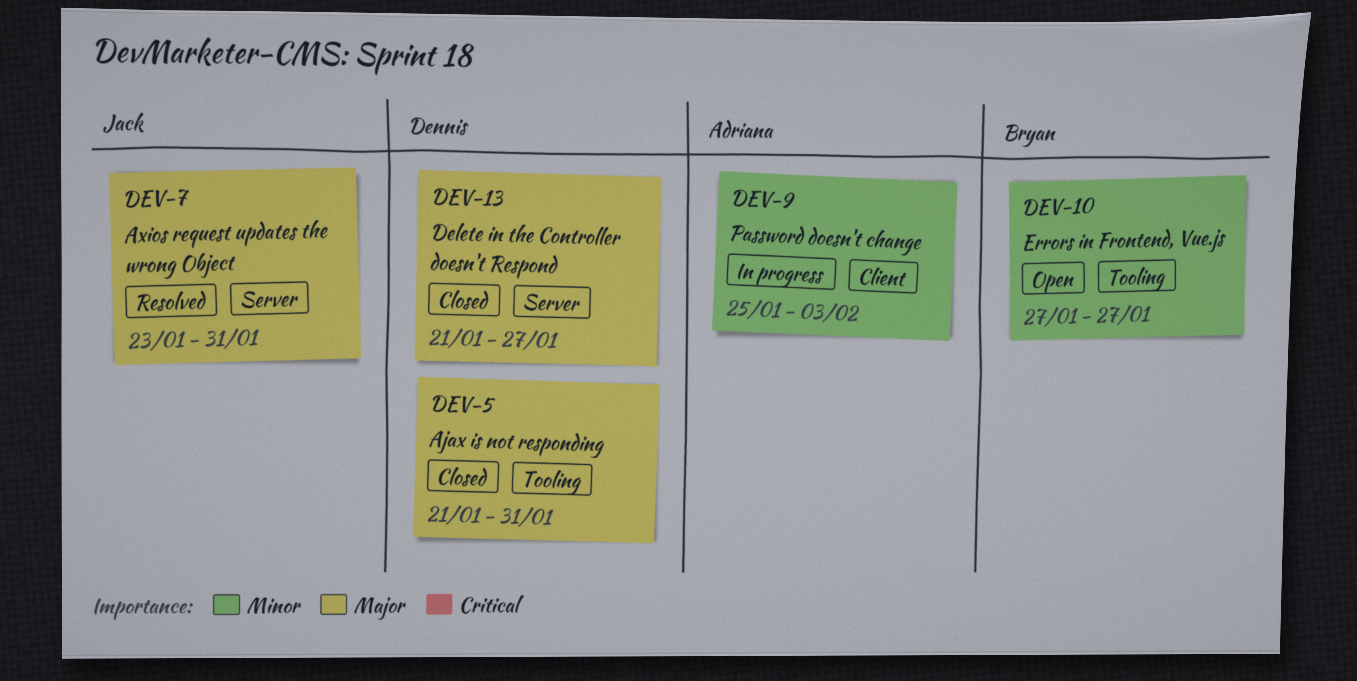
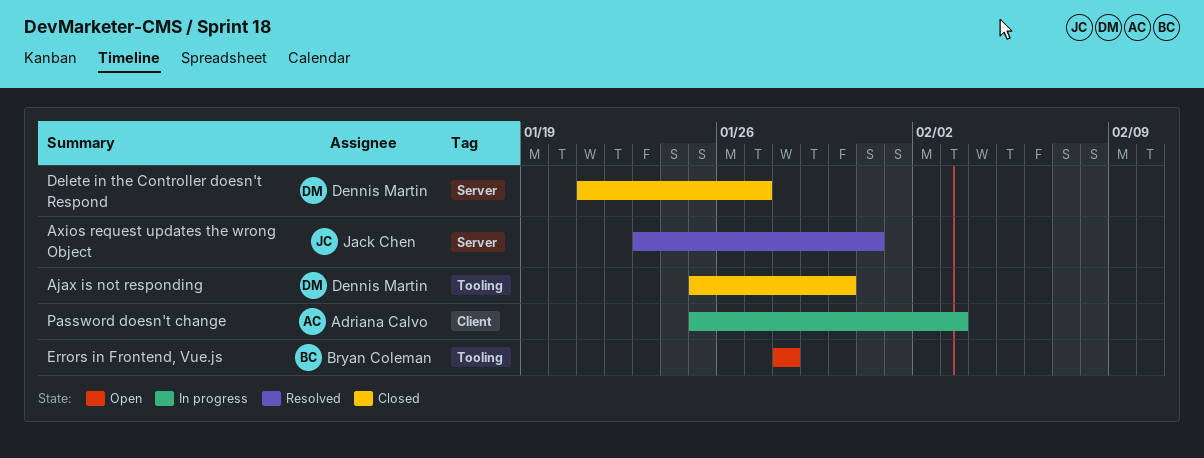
Ajax is not responding, start: Jan 21 -> Jan 25
Ajax is not responding, due: Jan 31 -> Jan 30
Errors in Frontend, Vue.js, start: Jan 27 -> Jan 28
Errors in Frontend, Vue.js, due: Jan 27 -> Jan 28

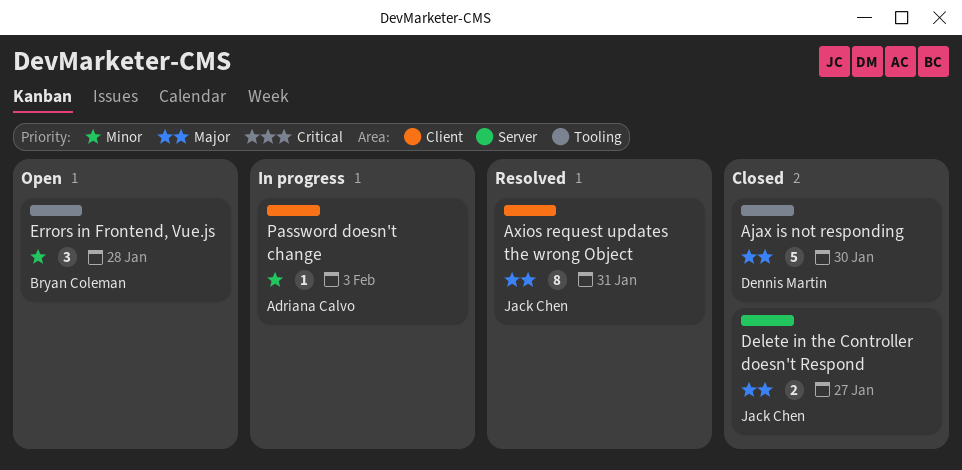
Axios request updates the wrong Object, label: Server -> Client
Delete in the Controller doesn't Respond, owner: Dennis Martin -> Jack Chen

